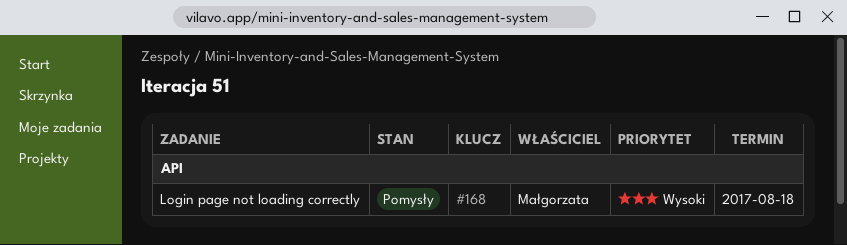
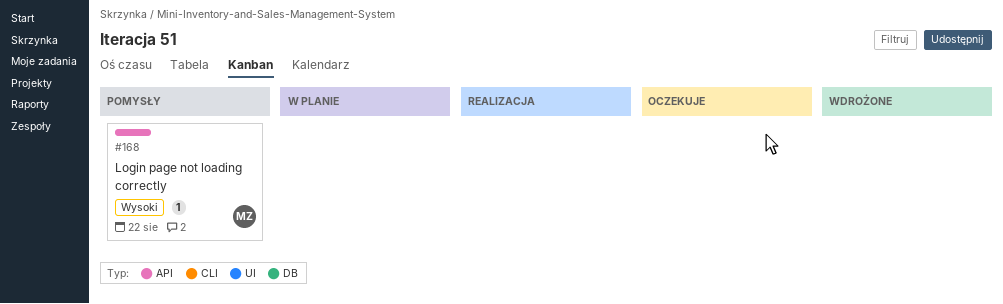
#168, due: Aug 18 -> Aug 22

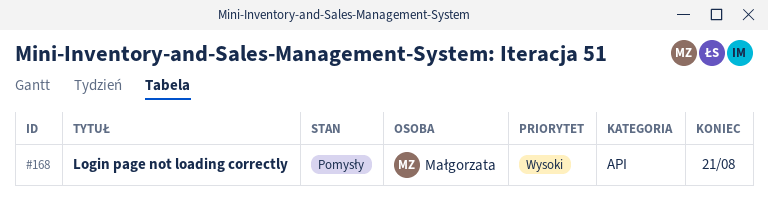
#168, due: Aug 22 -> Aug 21

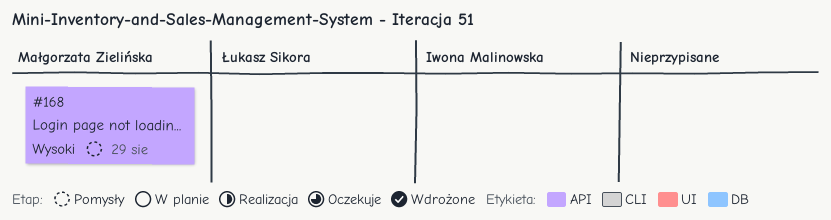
#168, due: Aug 21 -> Aug 29

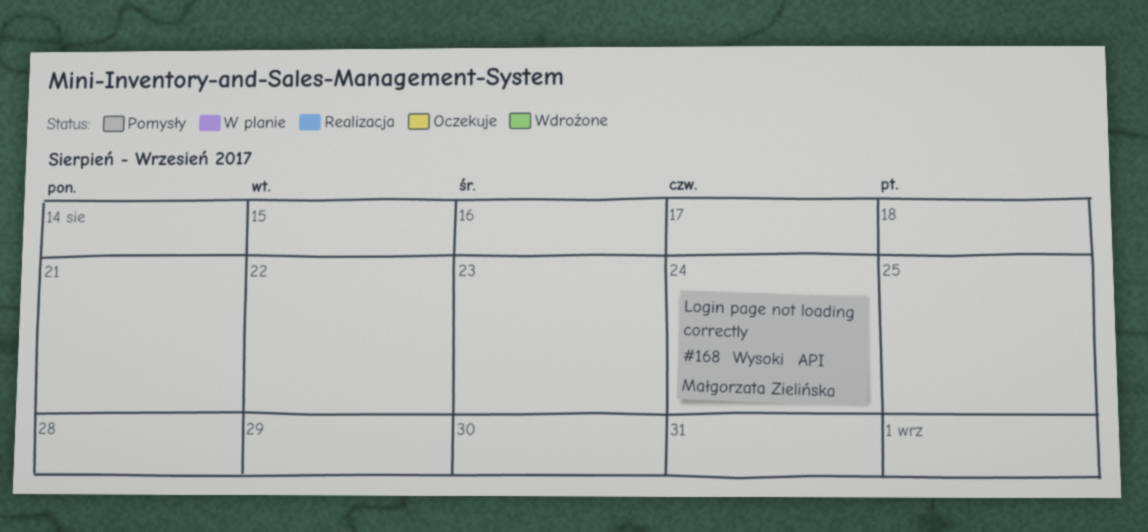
#168, due: Aug 29 -> Aug 24

